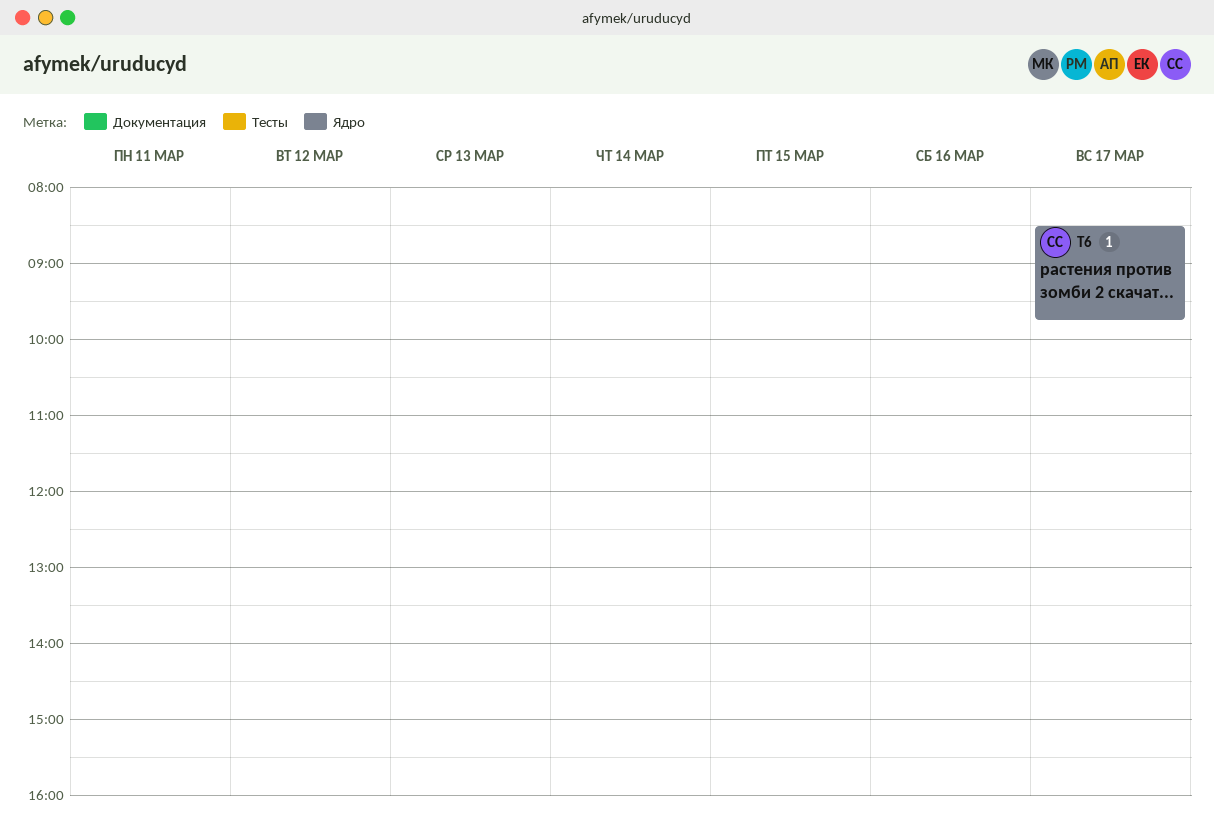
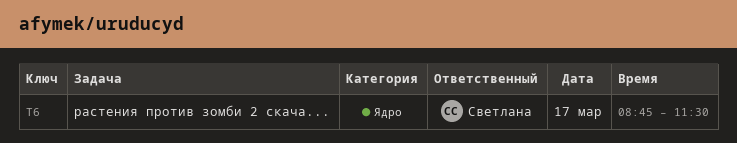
T6, begins: 08:30 -> 08:45
T6, ends: 09:45 -> 11:30

